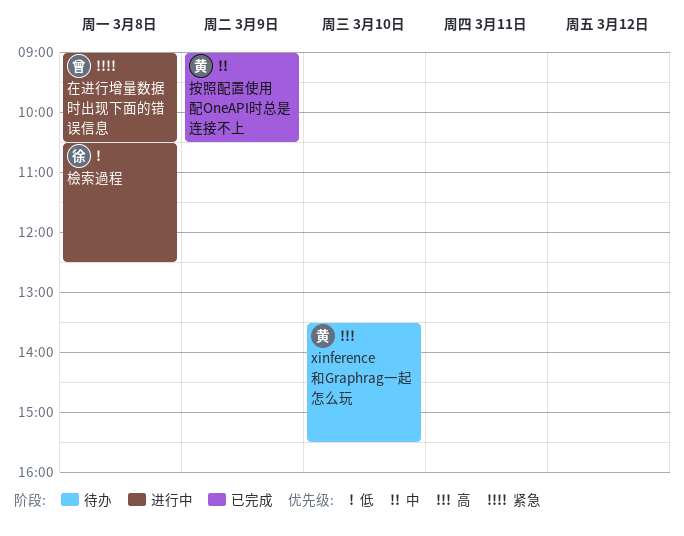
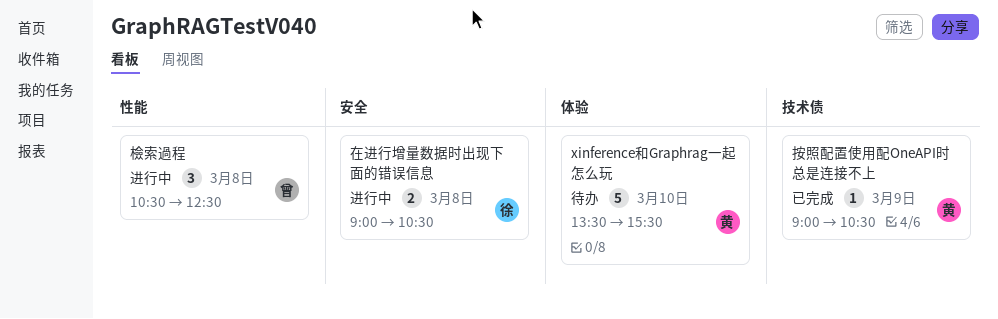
在进行增量数据时出现下面的错误信息, owner: 曾 -> 徐
檢索過程, owner: 徐 -> 曾

